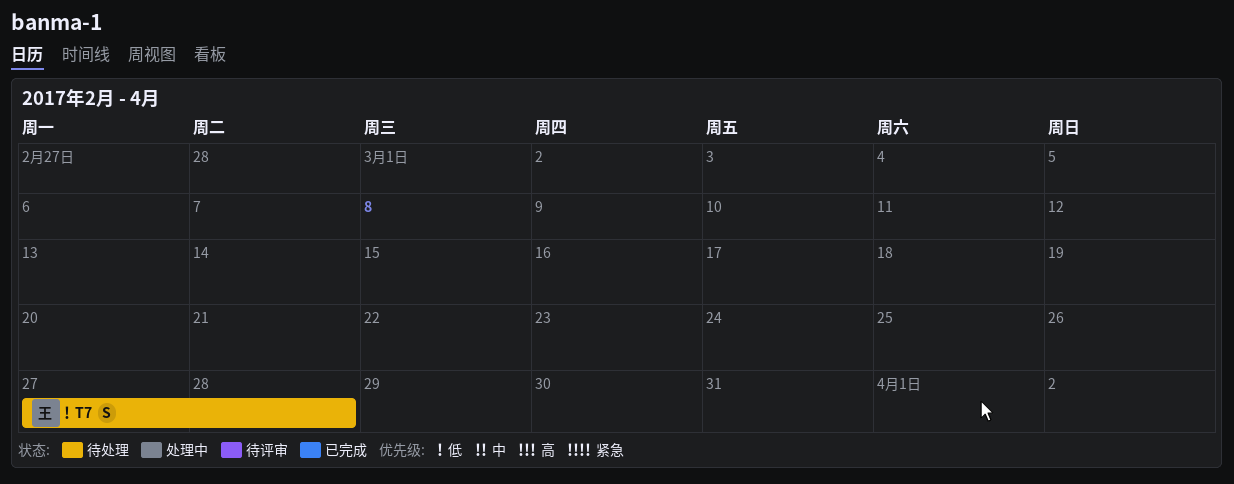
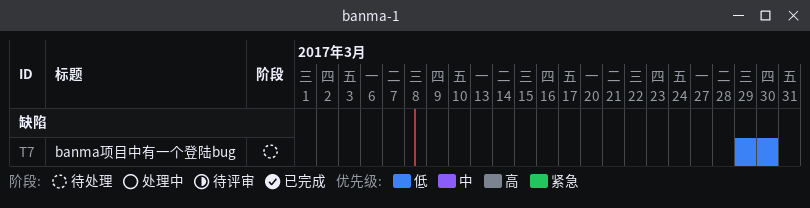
T7, start: Mar 27 -> Mar 29
T7, due: Mar 28 -> Mar 30

